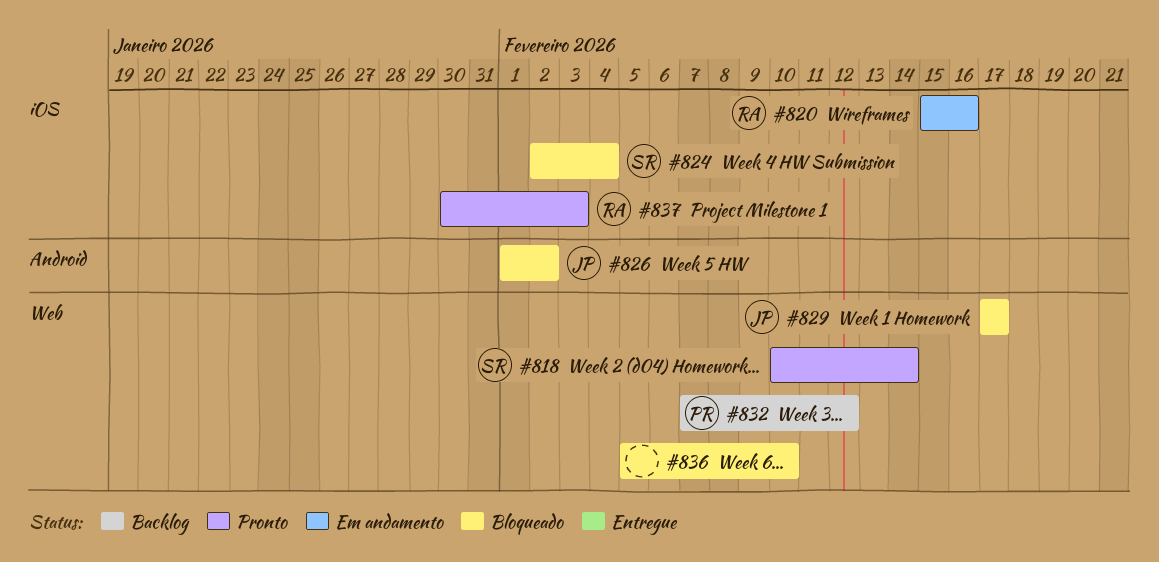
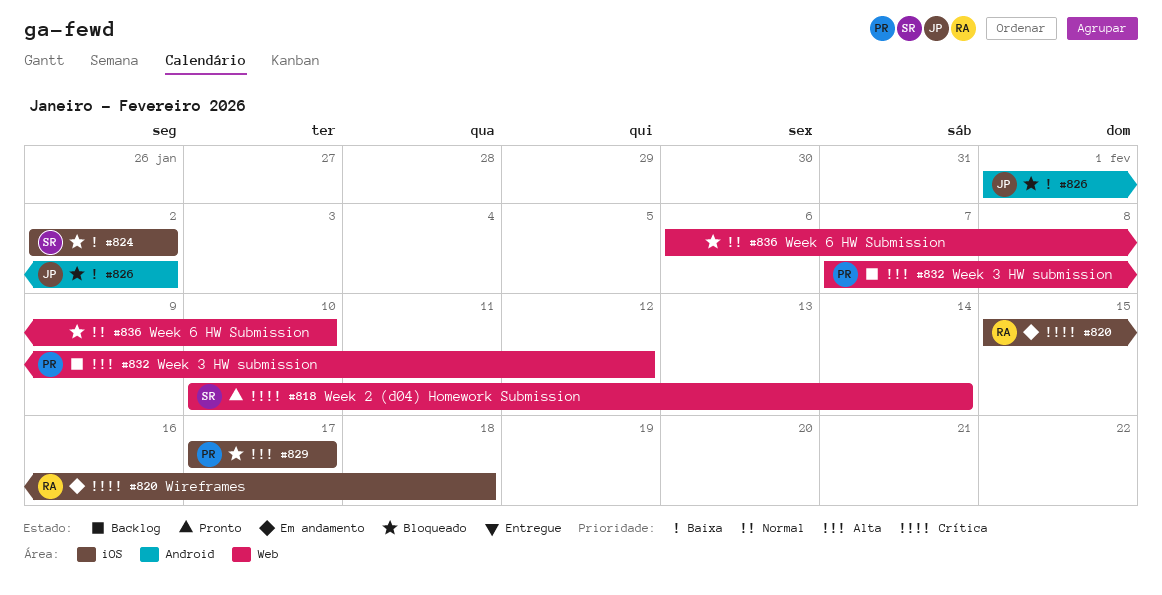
#820, due: Feb 16 -> Feb 18
#824, due: Feb 4 -> Feb 2
#829, owner: JP -> PR
#829, label: Web -> iOS
#836, start: Feb 5 -> Feb 6
#837: present -> none

